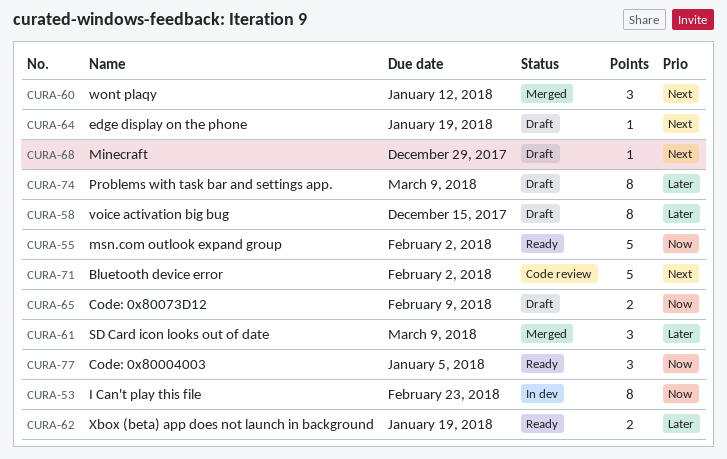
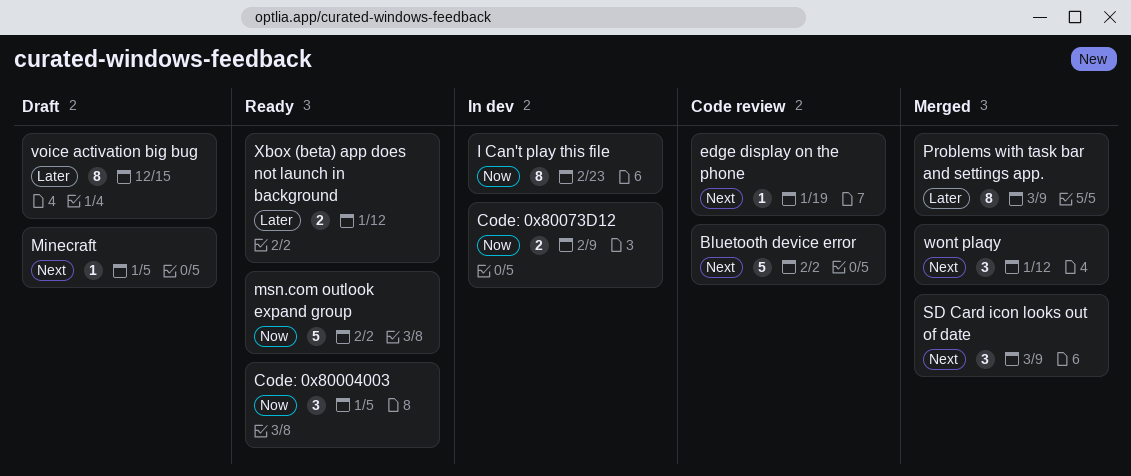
Code: 0x80073D12, status: Draft -> In dev
edge display on the phone, status: Draft -> Code review
Minecraft, due: Dec 29 -> Jan 5
Problems with task bar and settings app., status: Draft -> Merged
SD Card icon looks out of date, priority: Later -> Next
Xbox (beta) app does not launch in background, due: Jan 19 -> Jan 12

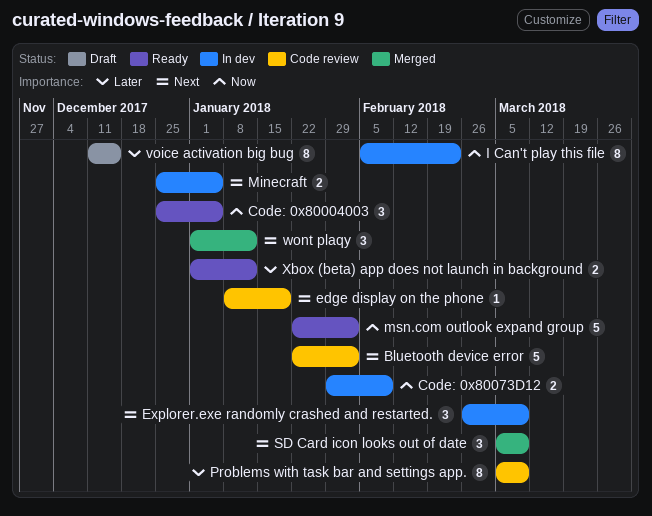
Explorer.exe randomly crashed and restarted.: none -> present
Minecraft, status: Draft -> In dev
Minecraft, estimate: 1 -> 2
Problems with task bar and settings app., status: Merged -> Code review

